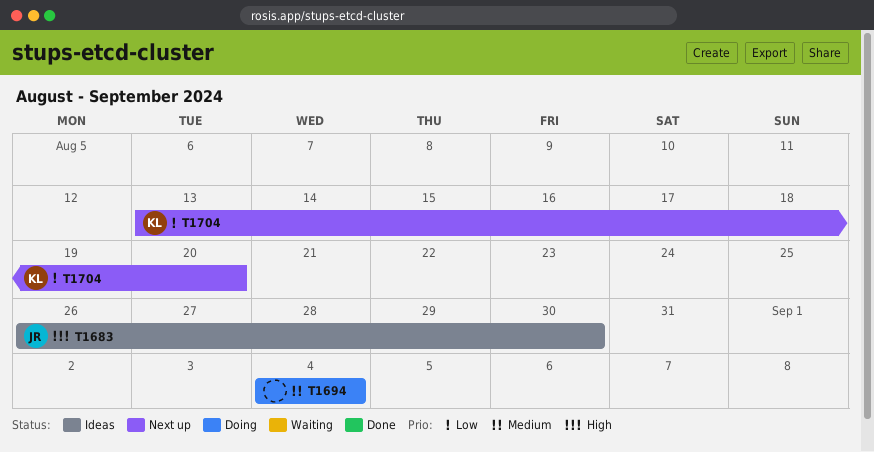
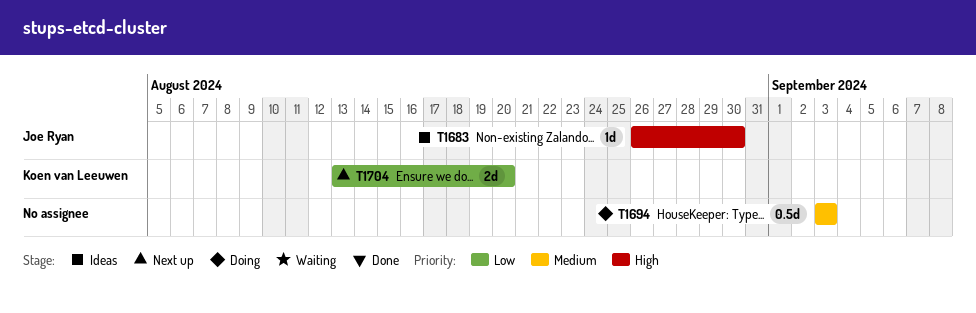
T1694, start: Sep 4 -> Sep 3
T1694, due: Sep 4 -> Sep 3

